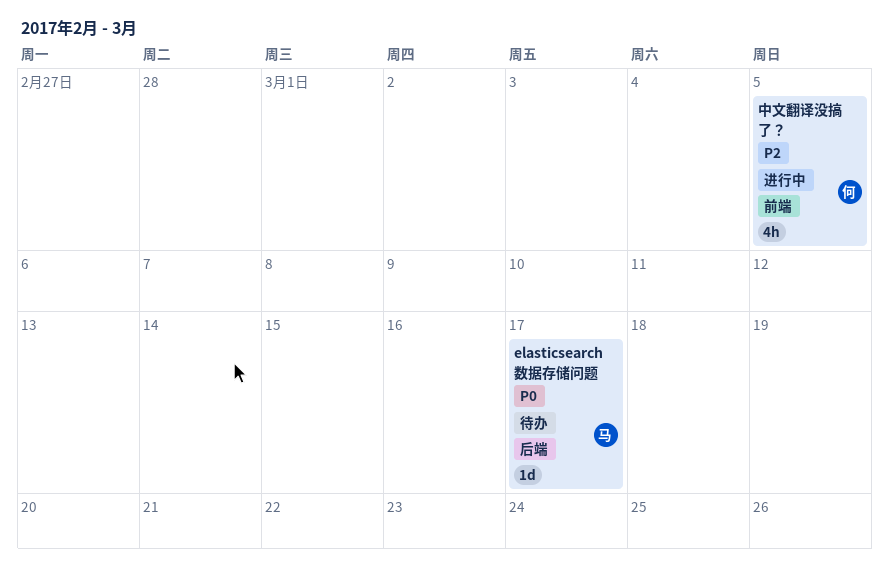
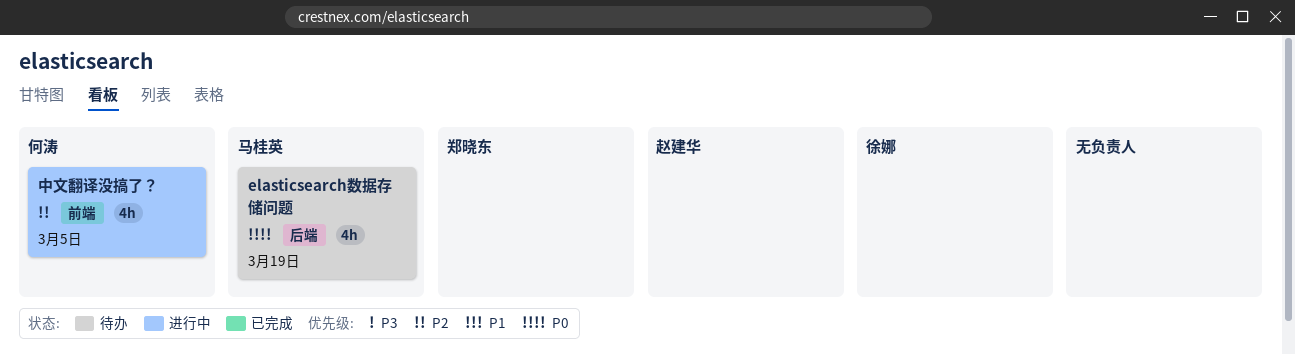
elasticsearch数据存储问题, estimate: 1d -> 4h
elasticsearch数据存储问题, due: Mar 17 -> Mar 19

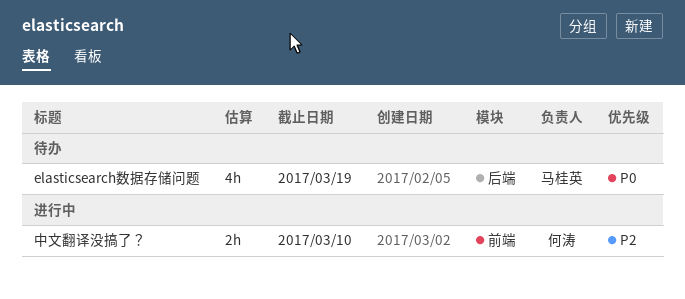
中文翻译没搞了？, estimate: 4h -> 2h
中文翻译没搞了？, due: Mar 5 -> Mar 10

